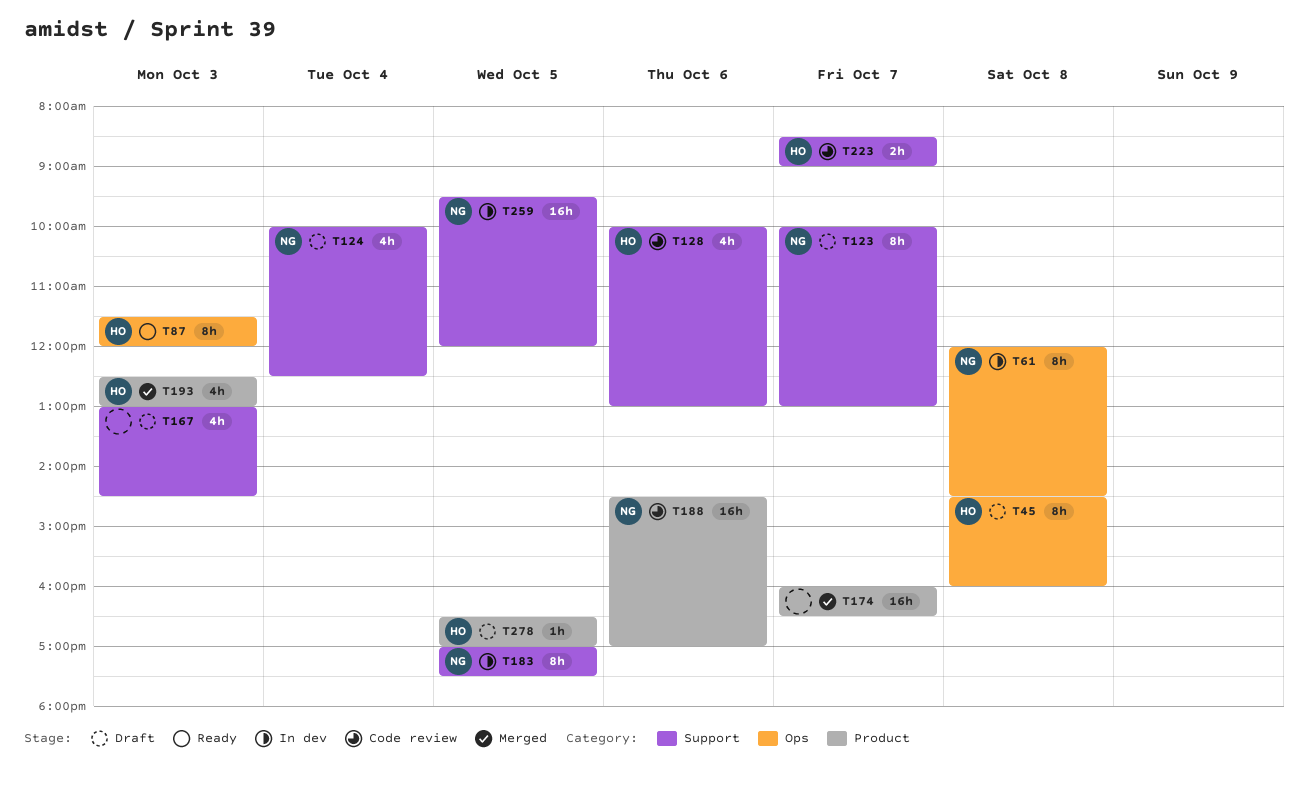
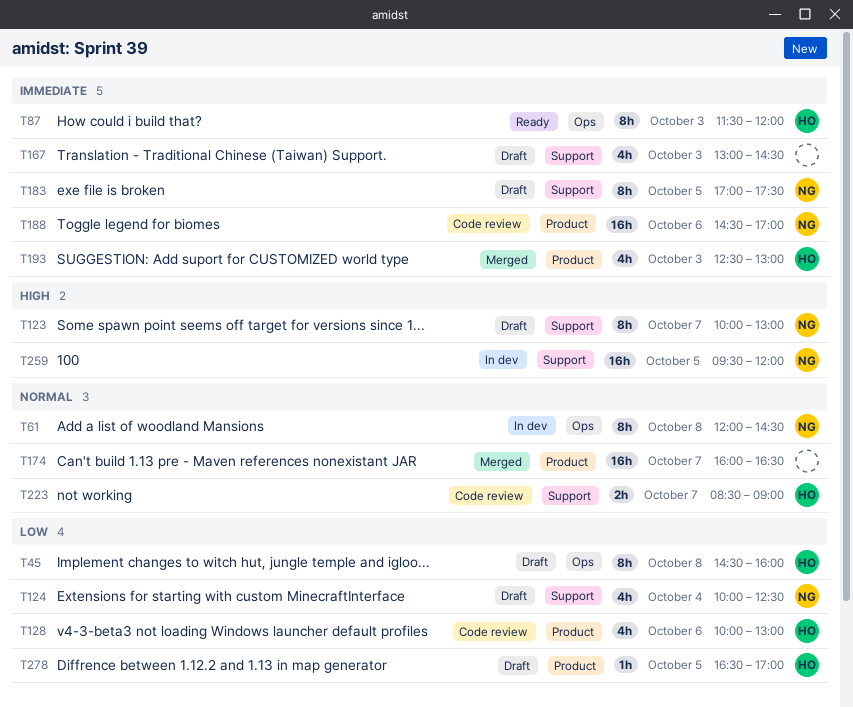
T128, label: Support -> Product
T183, status: In dev -> Draft

